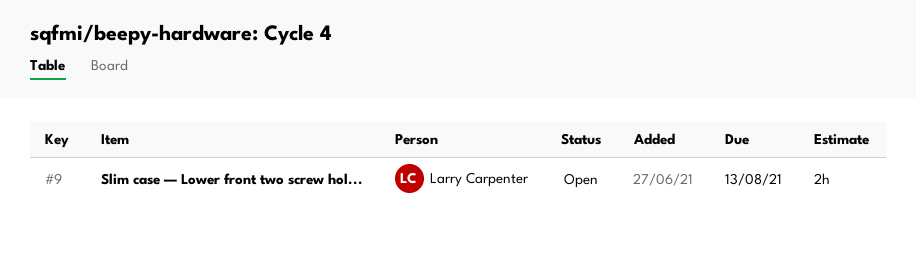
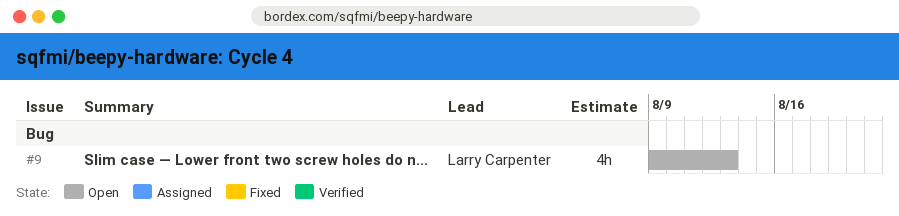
#9, estimate: 2h -> 4h

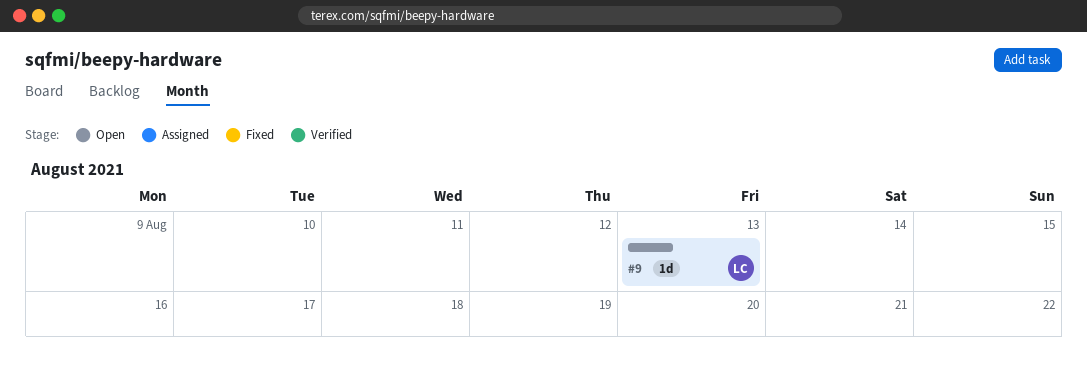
#9, estimate: 4h -> 1d

